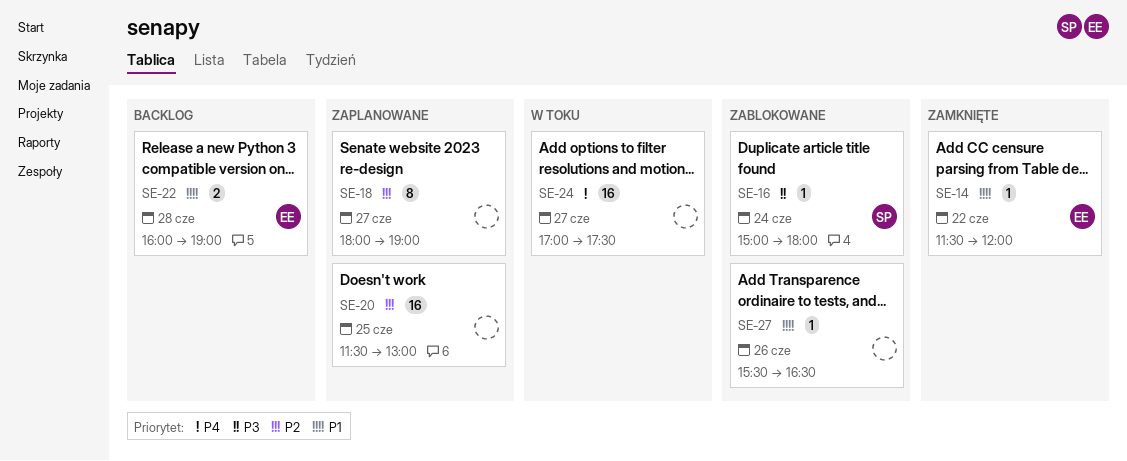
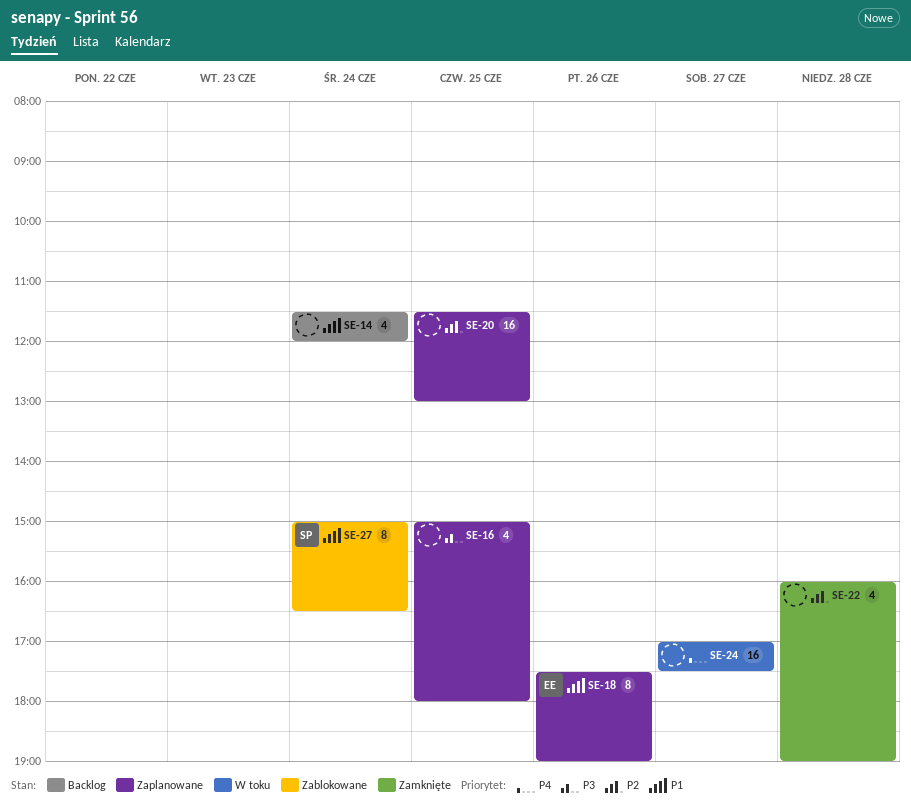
SE-14, status: Zamknięte -> Backlog
SE-14, owner: EE -> none
SE-14, estimate: 1 -> 4
SE-14, day: Jun 22 -> Jun 24
SE-16, status: Zablokowane -> Zaplanowane
SE-16, owner: SP -> none
SE-16, estimate: 1 -> 4
SE-16, day: Jun 24 -> Jun 25
SE-18, owner: none -> EE
SE-18, priority: P2 -> P1
SE-18, day: Jun 27 -> Jun 26
SE-18, begins: 18:00 -> 17:30
SE-22, status: Backlog -> Zamknięte
SE-22, owner: EE -> none
SE-22, priority: P1 -> P2
SE-22, estimate: 2 -> 4
SE-27, owner: none -> SP
SE-27, estimate: 1 -> 8
SE-27, day: Jun 26 -> Jun 24
SE-27, begins: 15:30 -> 15:00

